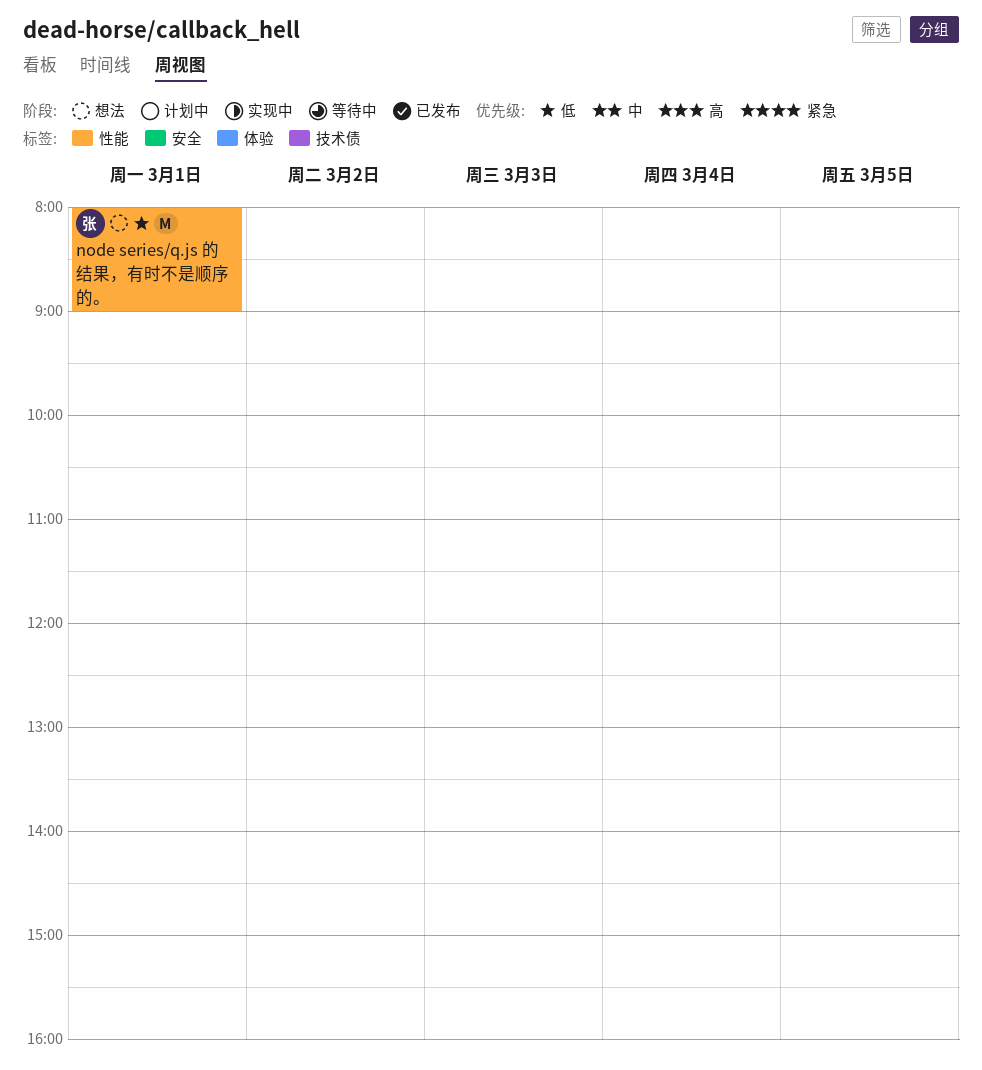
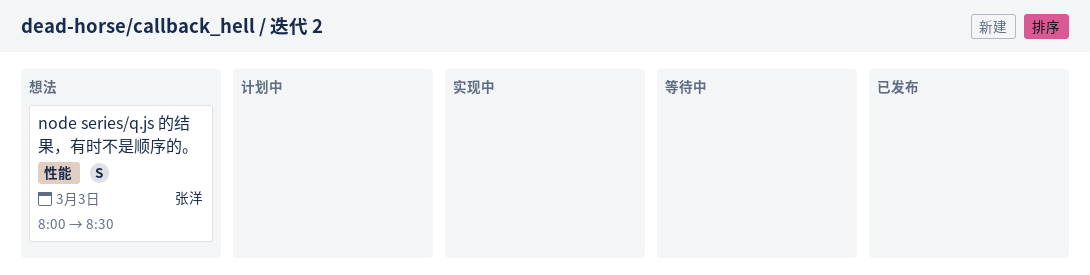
node series/q.js 的结果，有时不是顺序的。, estimate: M -> S
node series/q.js 的结果，有时不是顺序的。, day: Mar 1 -> Mar 3
node series/q.js 的结果，有时不是顺序的。, ends: 09:00 -> 08:30

